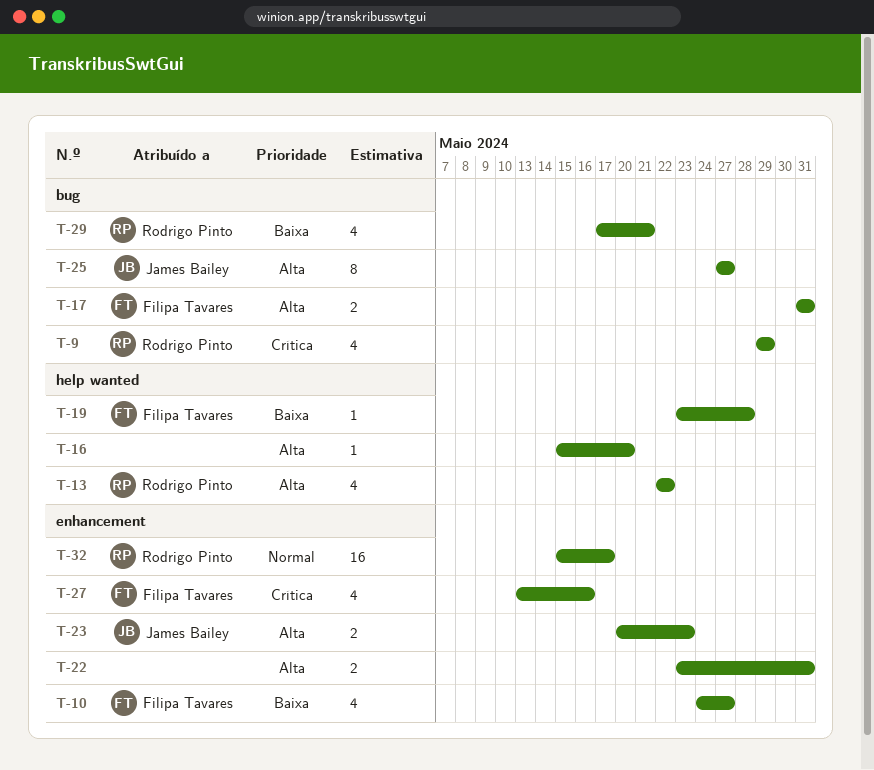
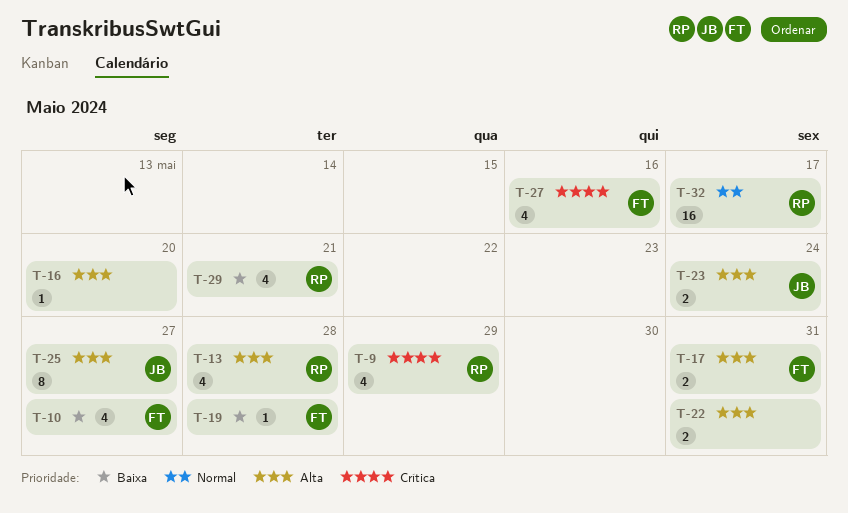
T-13, due: May 22 -> May 28
T-23, due: May 23 -> May 24

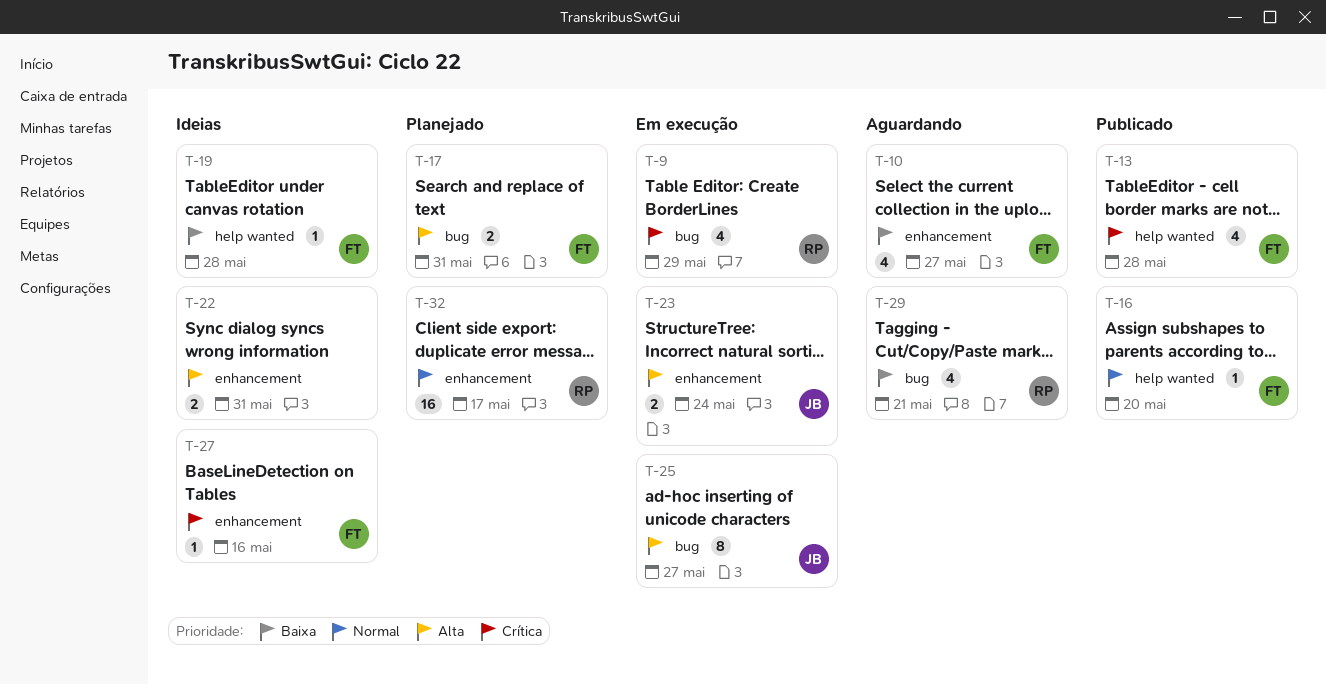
T-13, owner: RP -> FT
T-13, priority: Alta -> Crítica
T-16, owner: none -> FT
T-16, priority: Alta -> Normal
T-27, estimate: 4 -> 1

